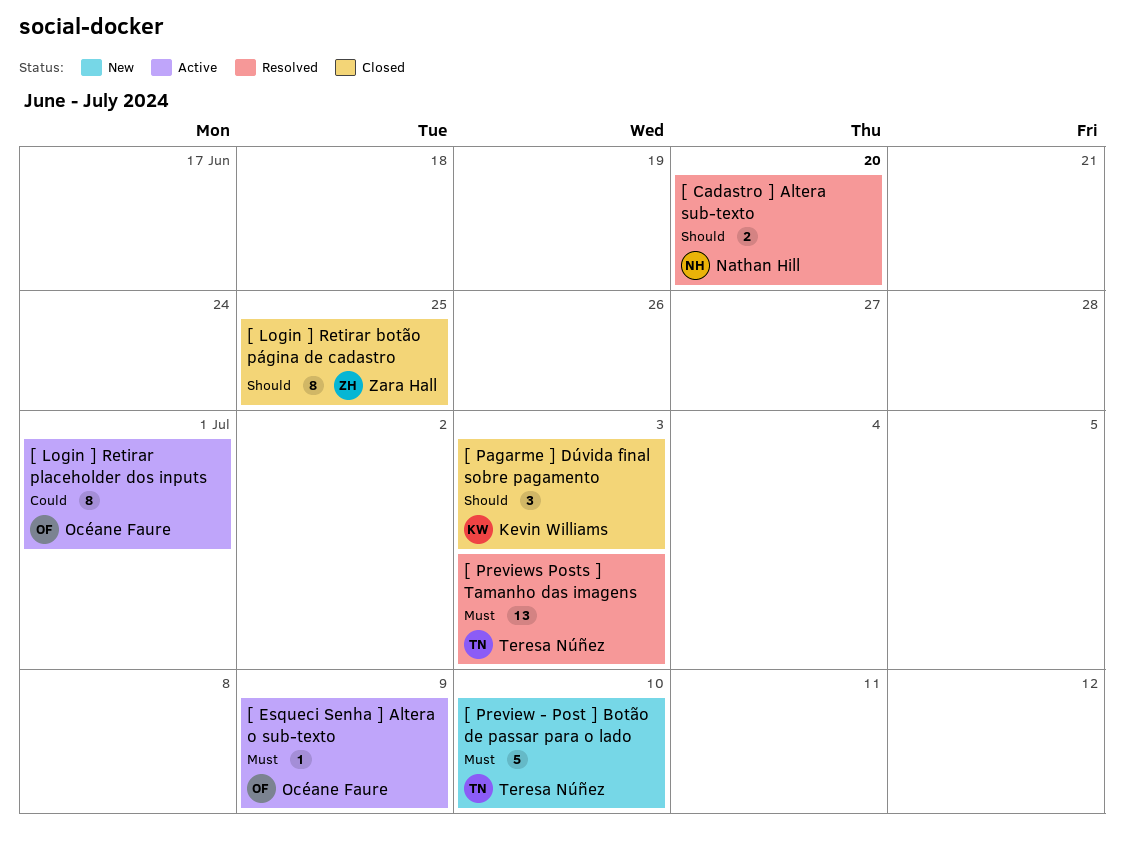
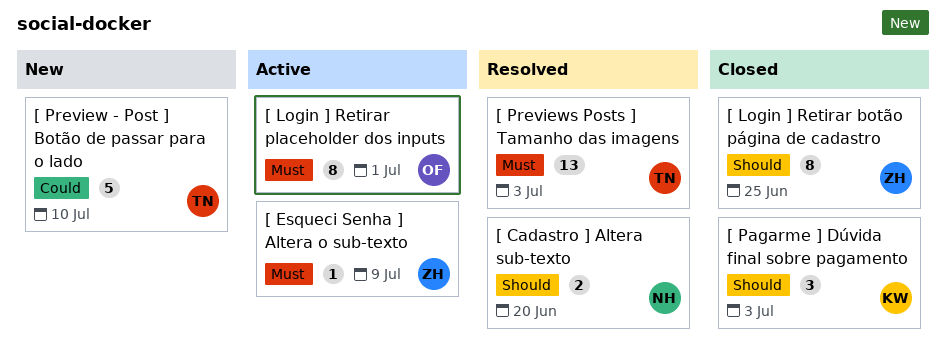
[ Esqueci Senha ] Altera o sub-texto, owner: Océane Faure -> Zara Hall
[ Login ] Retirar placeholder dos inputs, priority: Could -> Must
[ Preview - Post ] Botão de passar para o lado, priority: Must -> Could

